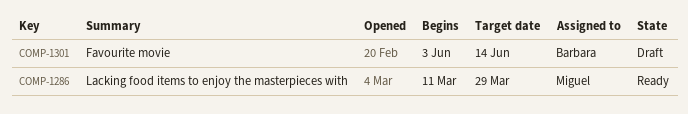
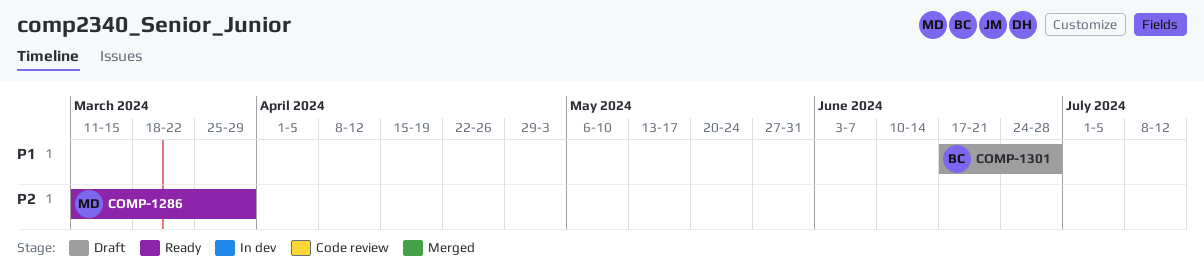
COMP-1301, start: Jun 3 -> Jun 17
COMP-1301, due: Jun 14 -> Jun 28

